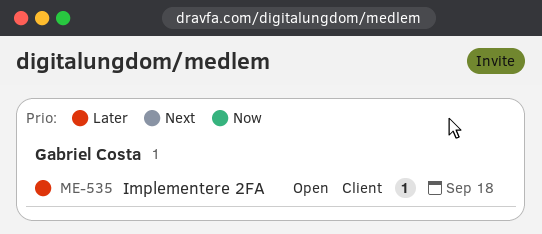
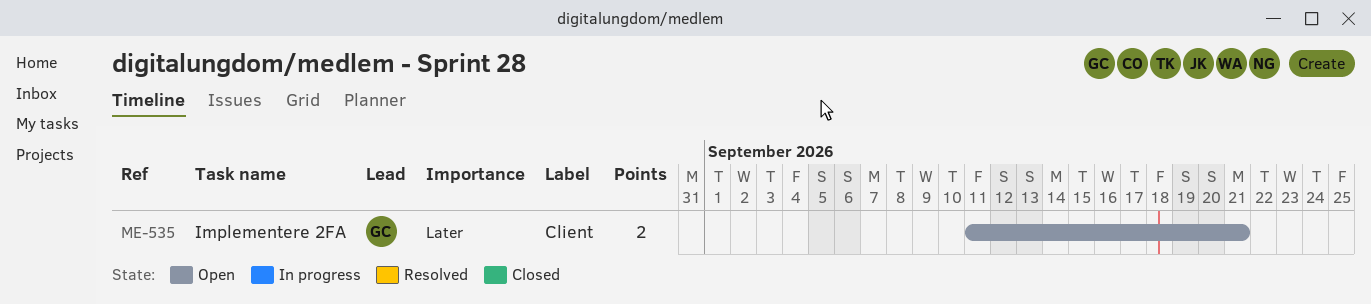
ME-535, estimate: 1 -> 2
ME-535, due: Sep 18 -> Sep 21

